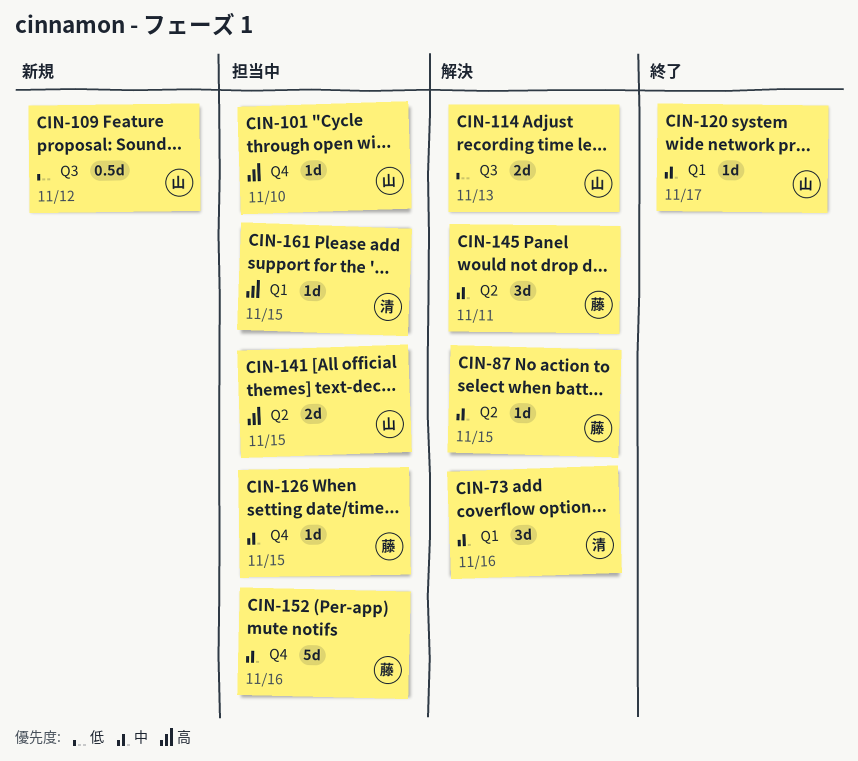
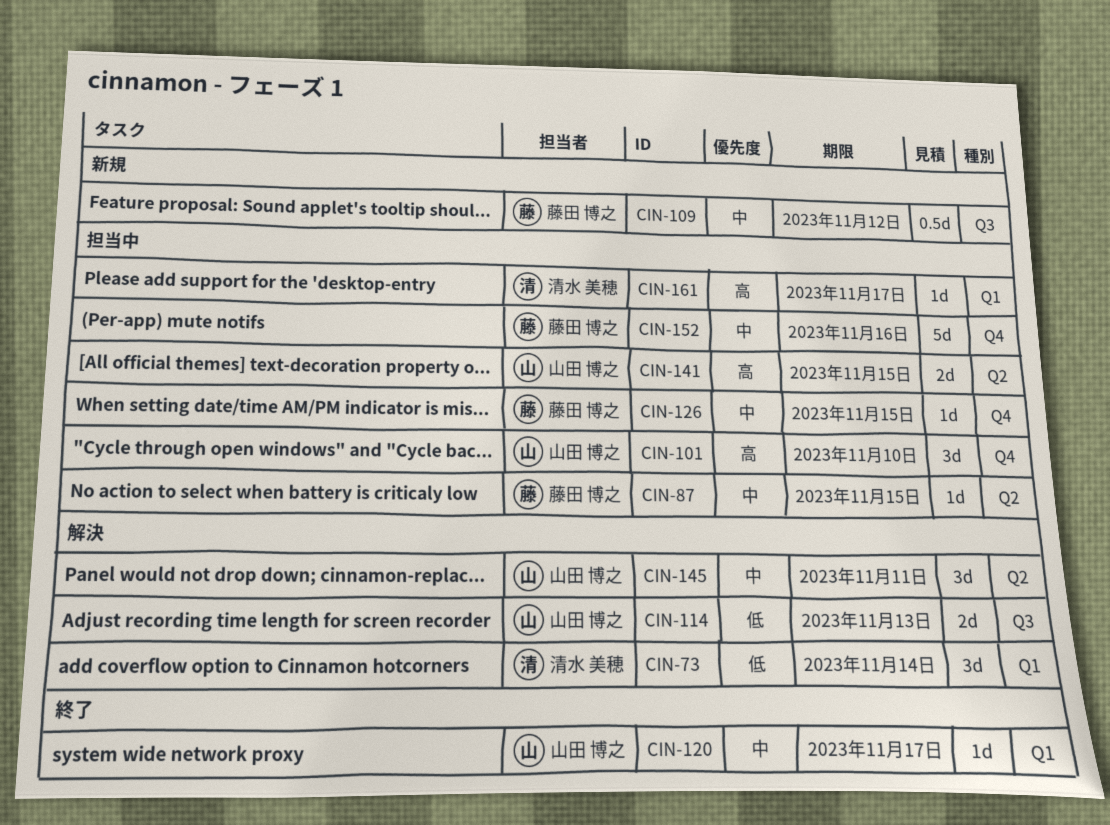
CIN-73, priority: 中 -> 低
CIN-73, due: Nov 16 -> Nov 14
CIN-87, status: 解決 -> 担当中
CIN-101, estimate: 1d -> 3d
CIN-109, owner: 山田 博之 -> 藤田 博之
CIN-109, priority: 低 -> 中
CIN-145, owner: 藤田 博之 -> 山田 博之
CIN-161, due: Nov 15 -> Nov 17

